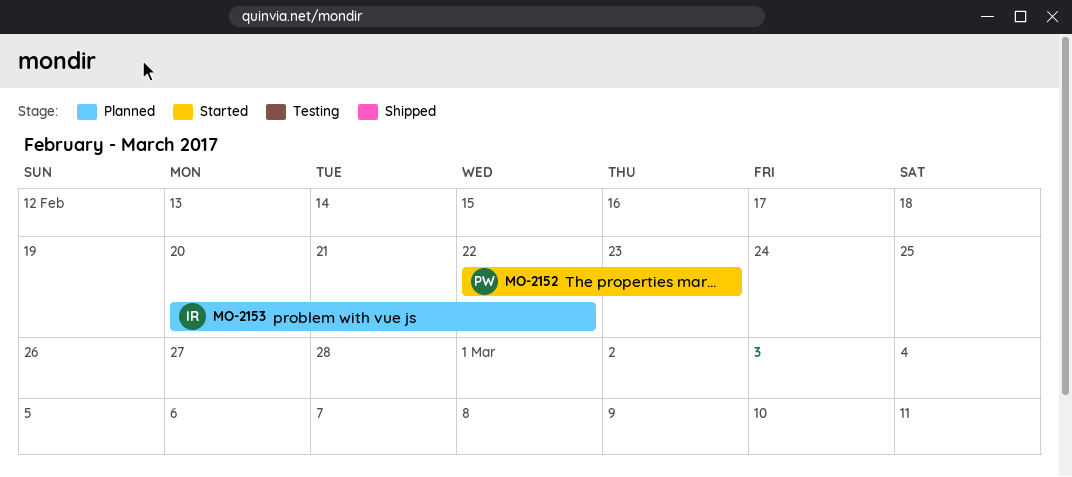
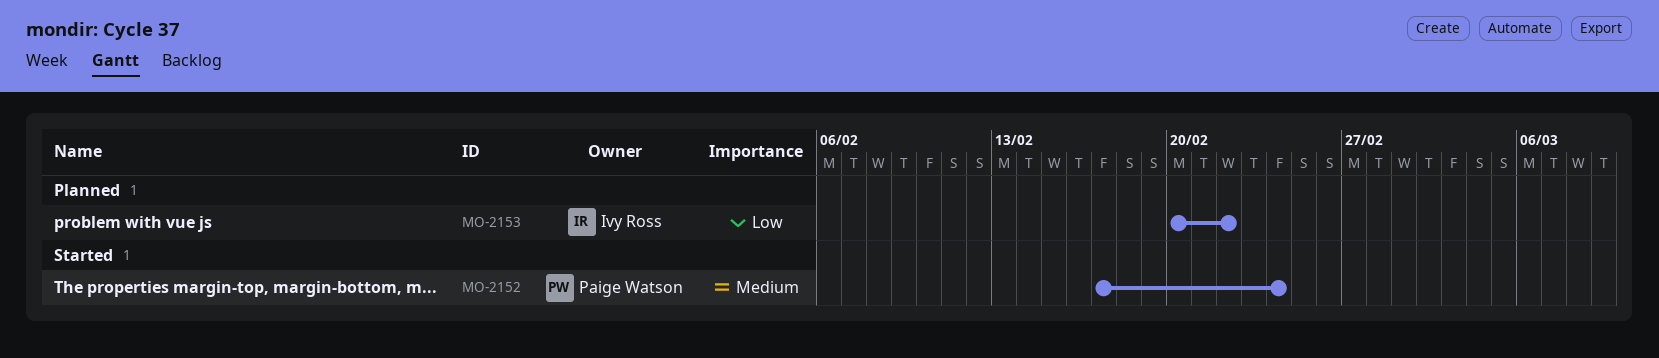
MO-2152, start: Feb 22 -> Feb 17
MO-2152, due: Feb 23 -> Feb 24

